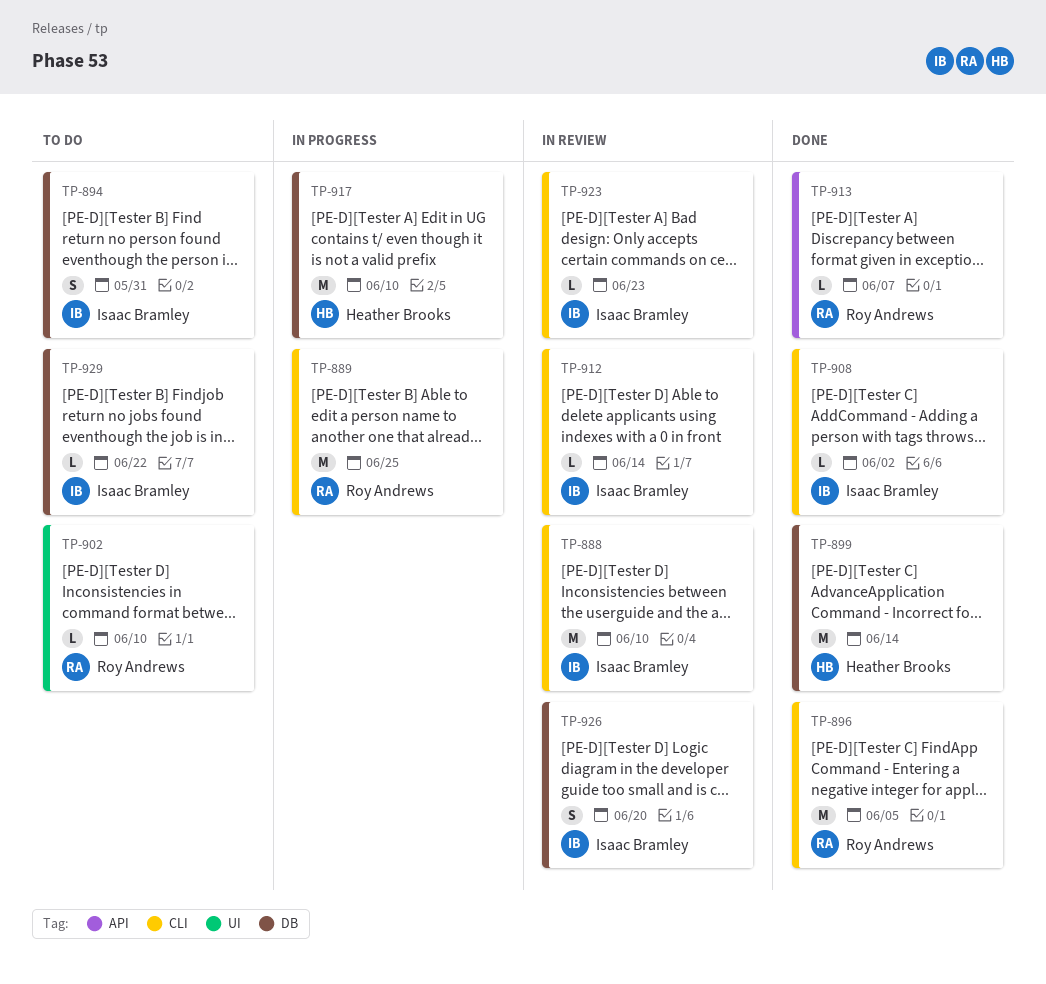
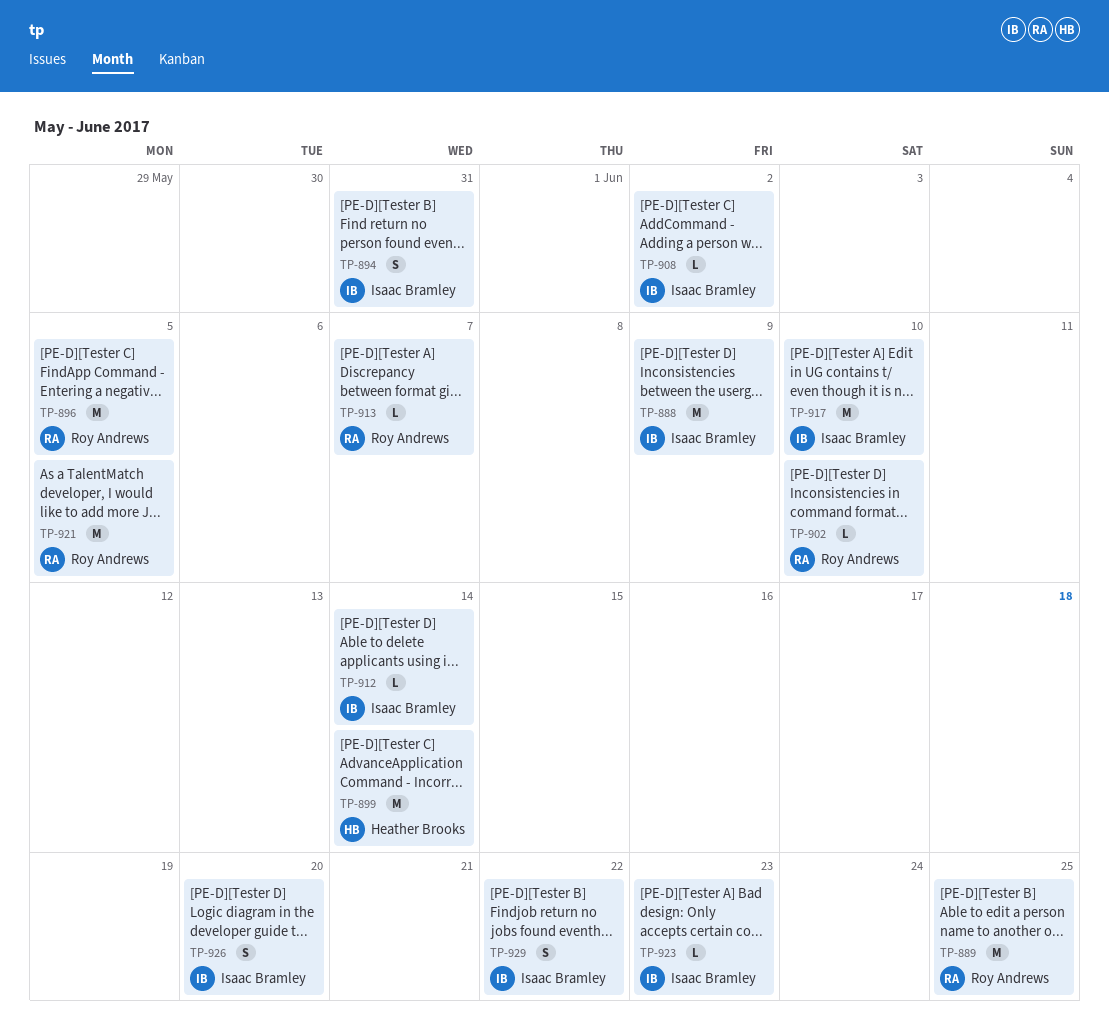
TP-888, due: Jun 10 -> Jun 9
TP-917, owner: Heather Brooks -> Isaac Bramley
TP-921: none -> present
TP-929, estimate: L -> S

